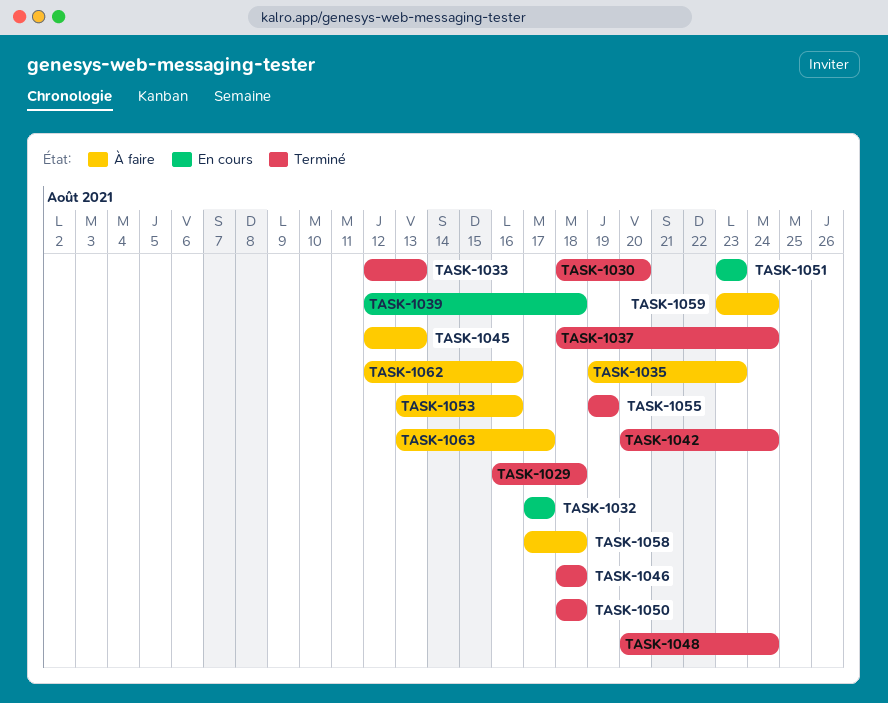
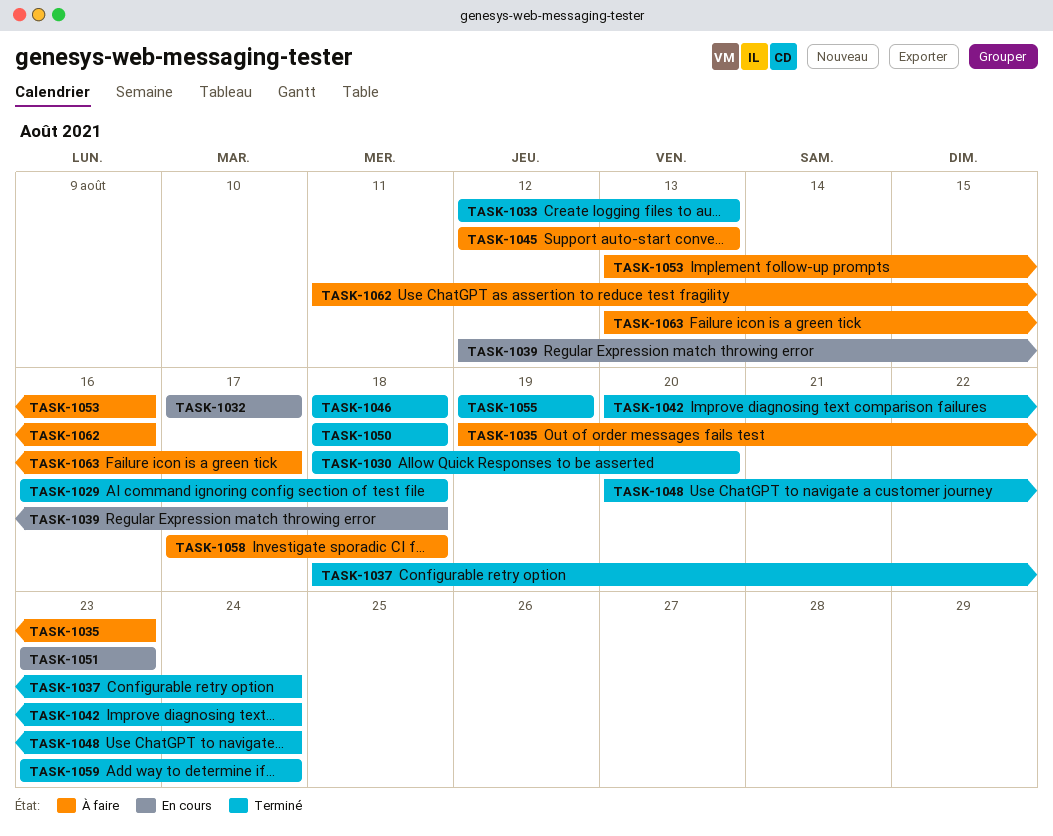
TASK-1059, status: À faire -> Terminé
TASK-1062, start: Aug 12 -> Aug 11

